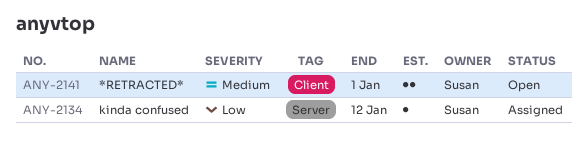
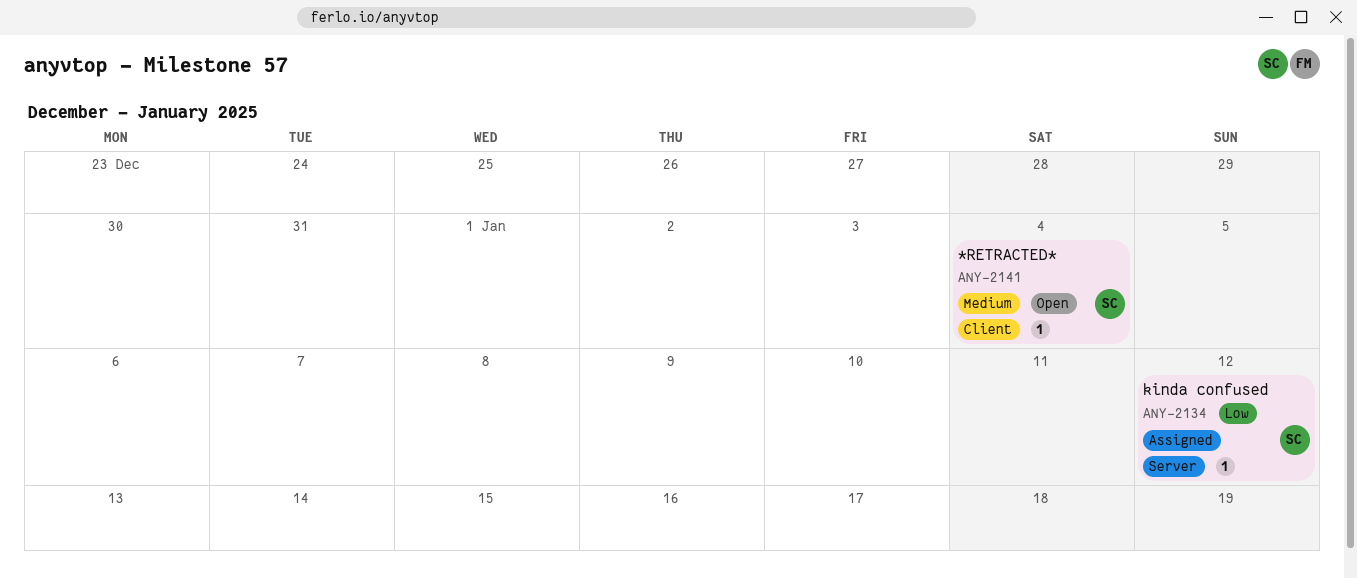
ANY-2141, estimate: 2 -> 1
ANY-2141, due: Jan 1 -> Jan 4

